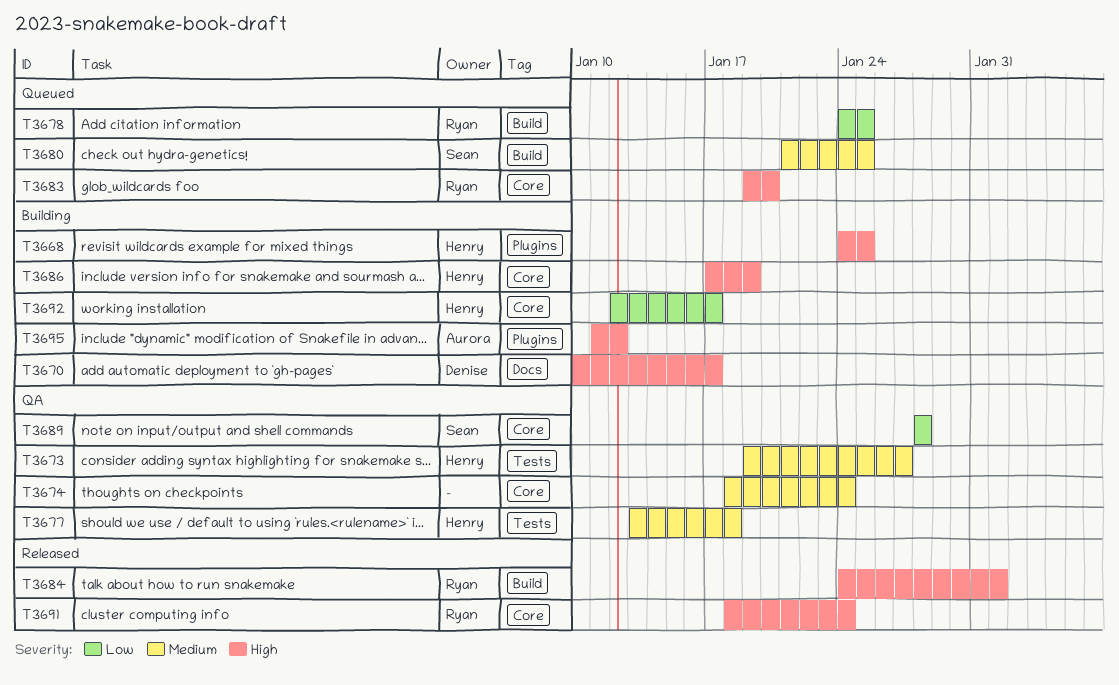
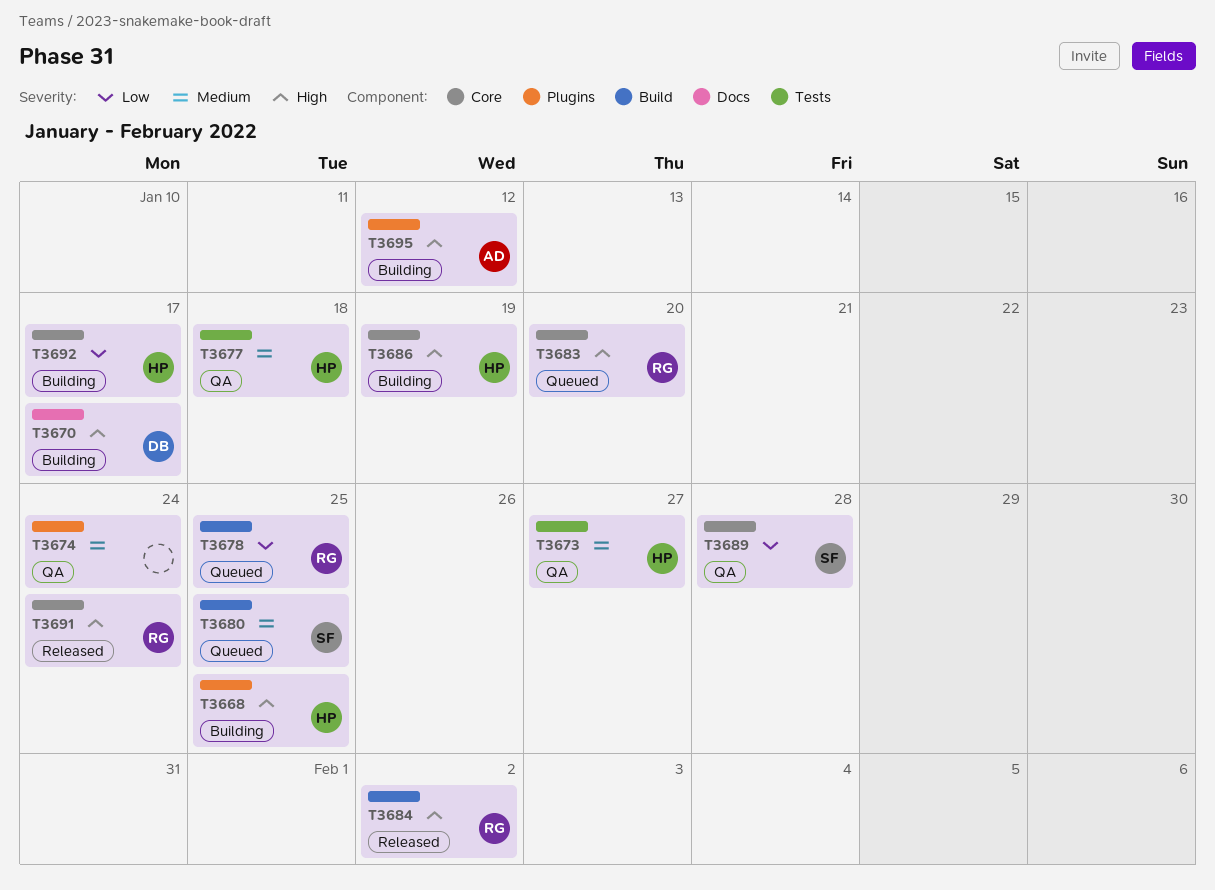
T3674, label: Core -> Plugins
T3684, due: Feb 1 -> Feb 2

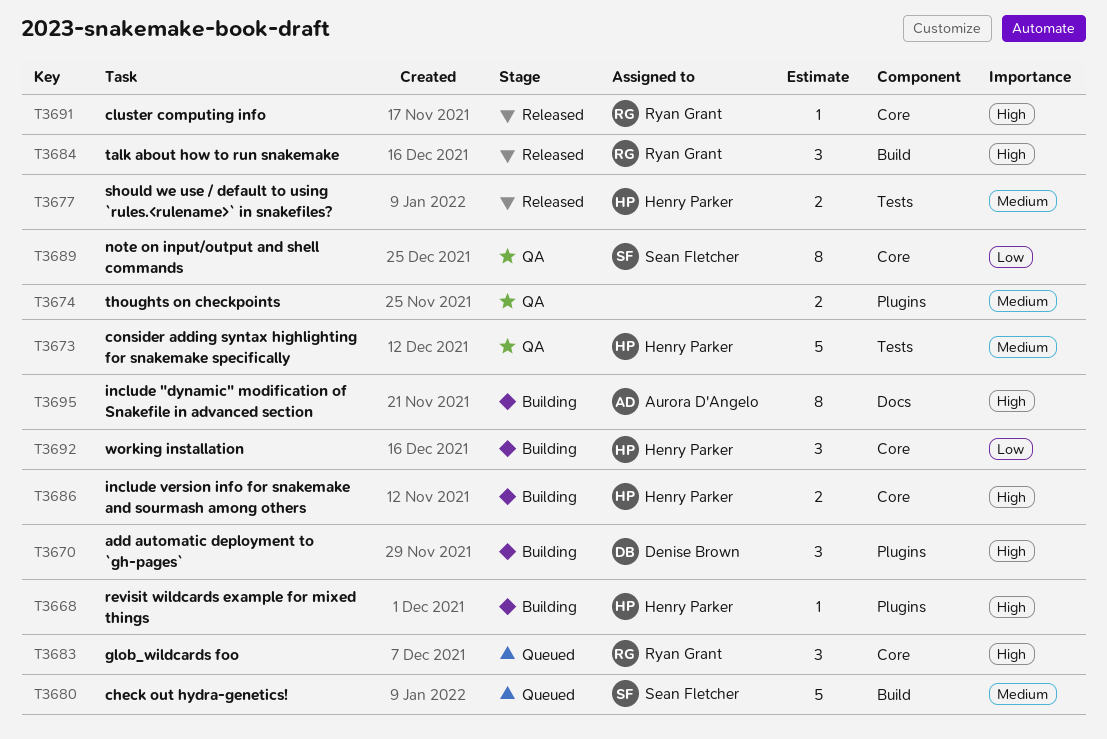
T3670, label: Docs -> Plugins
T3677, status: QA -> Released
T3678: present -> none
T3695, label: Plugins -> Docs

